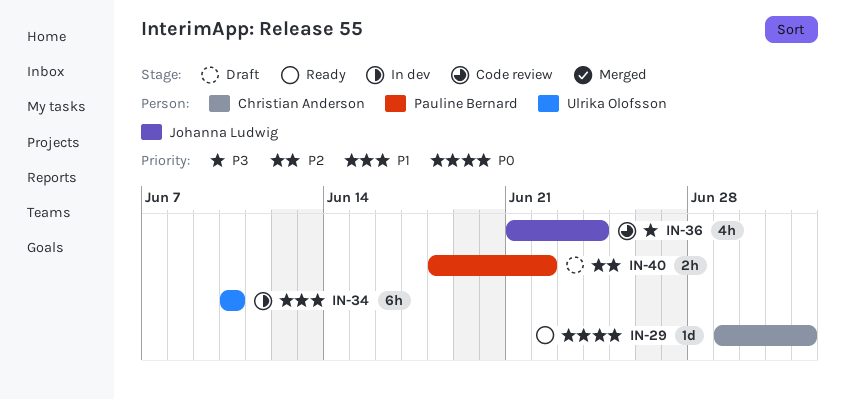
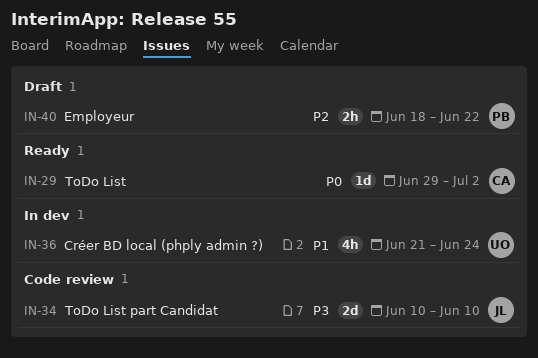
IN-34, status: In dev -> Code review
IN-34, owner: Ulrika Olofsson -> Johanna Ludwig
IN-34, priority: P1 -> P3
IN-34, estimate: 6h -> 2d
IN-36, status: Code review -> In dev
IN-36, owner: Johanna Ludwig -> Ulrika Olofsson
IN-36, priority: P3 -> P1

